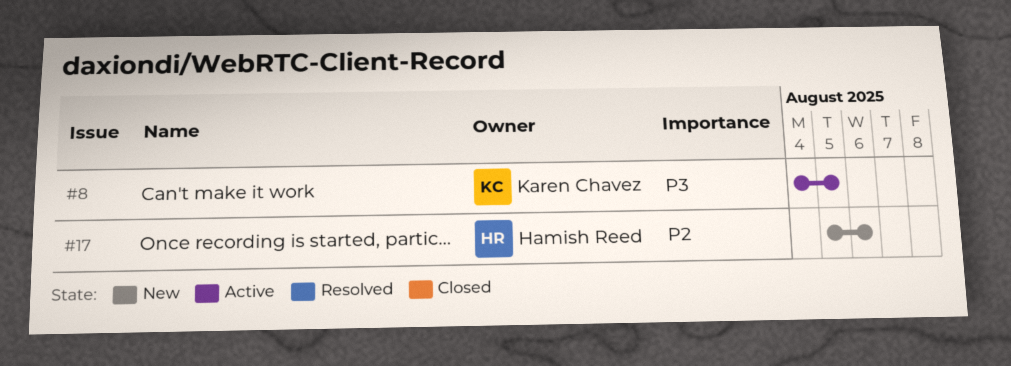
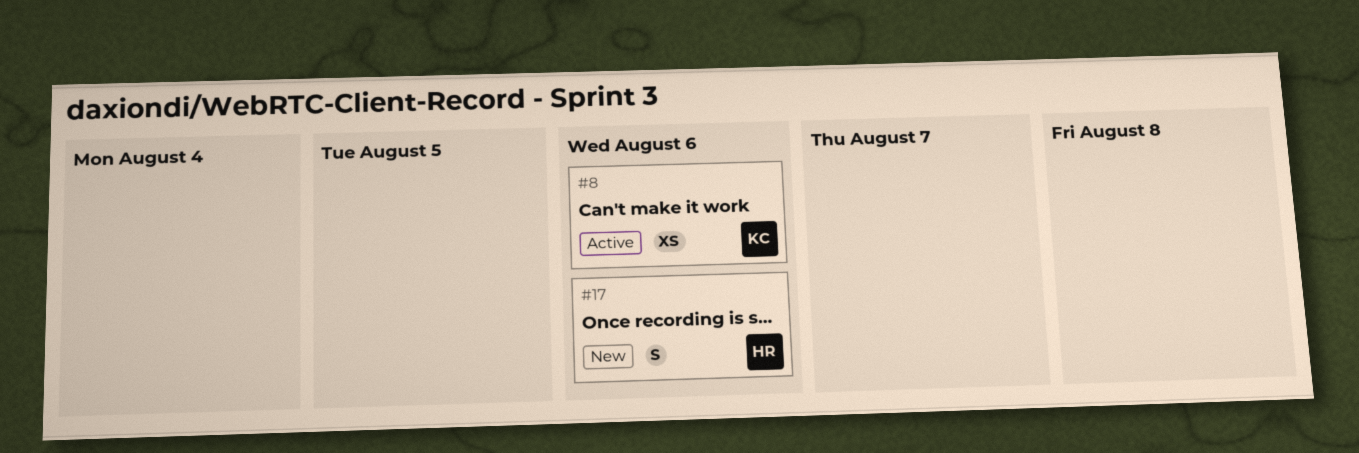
#8, due: Aug 5 -> Aug 6

